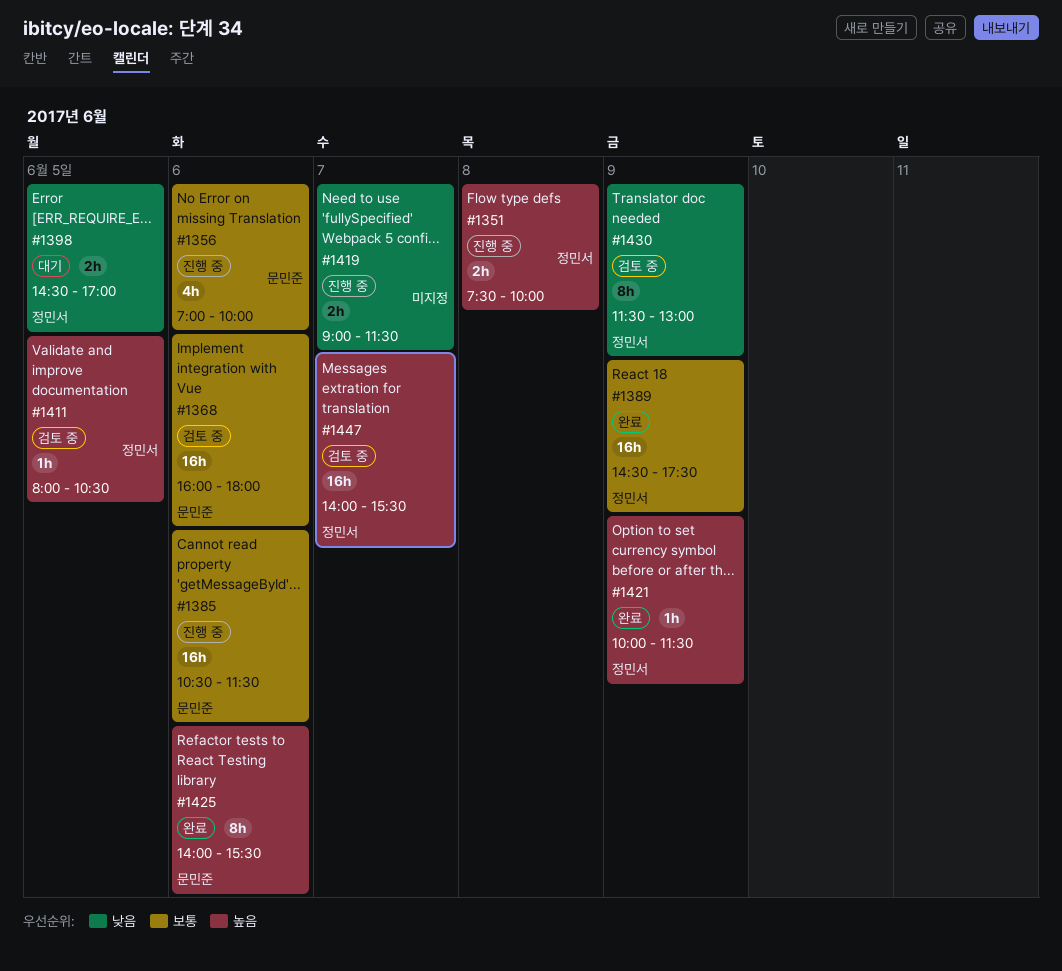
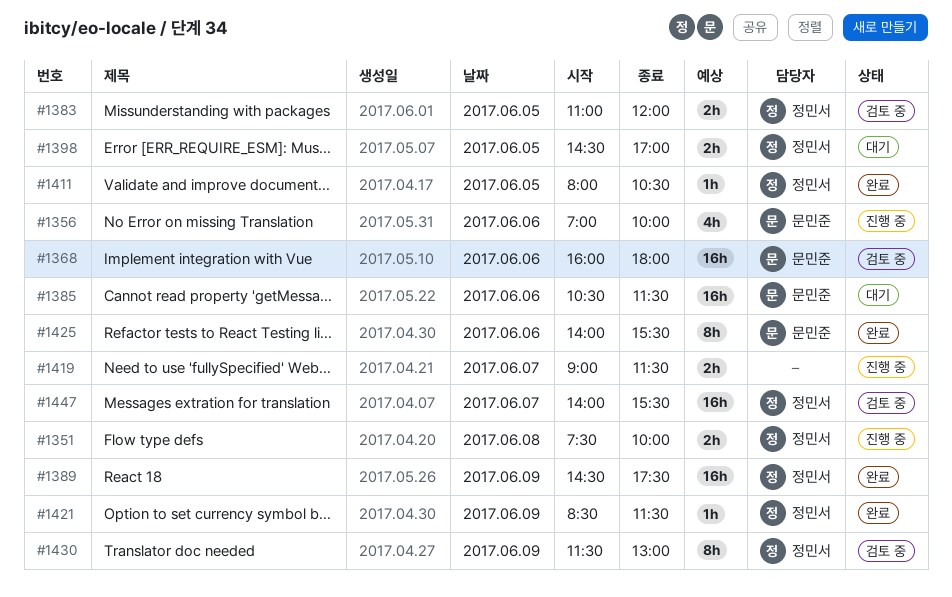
#1383: none -> present
#1385, status: 진행 중 -> 대기
#1411, status: 검토 중 -> 완료
#1421, begins: 10:00 -> 08:30

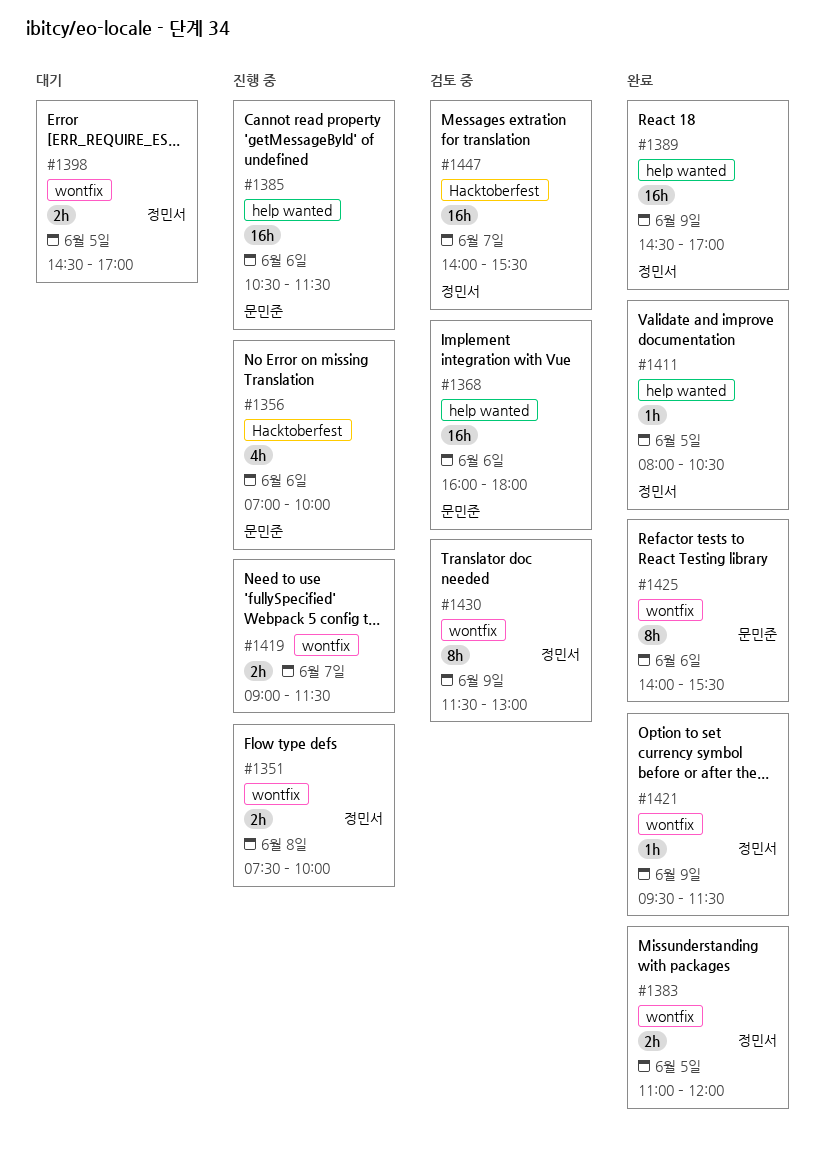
#1383, status: 검토 중 -> 완료
#1385, status: 대기 -> 진행 중
#1389, ends: 17:30 -> 17:00
#1421, begins: 08:30 -> 09:30

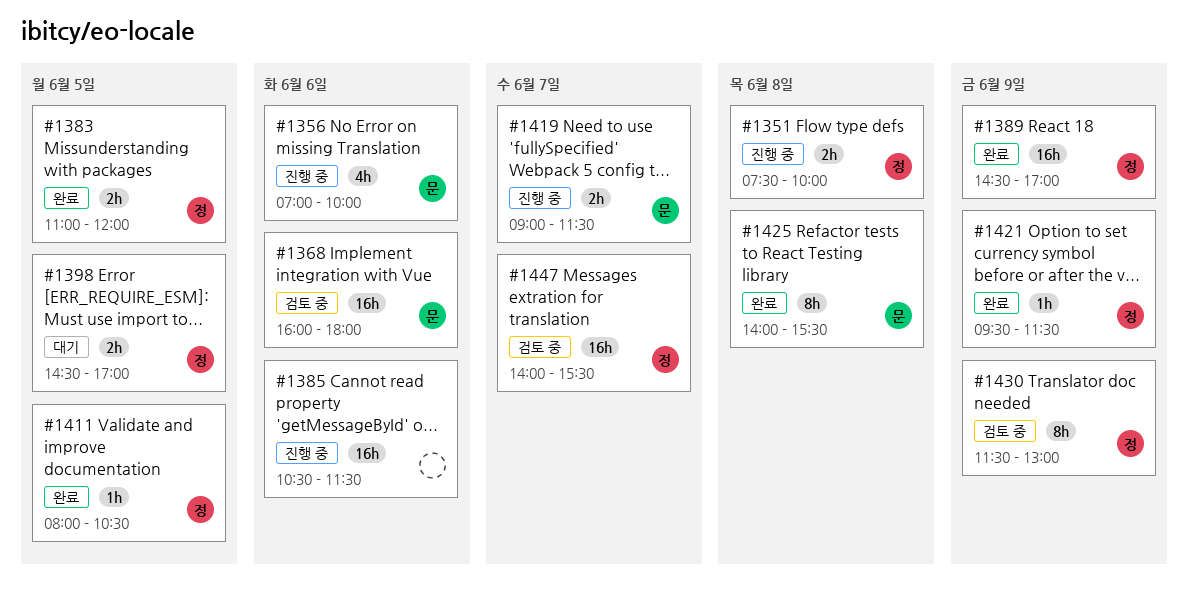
#1385, owner: 문민준 -> none
#1419, owner: none -> 문민준
#1425, day: Jun 6 -> Jun 8

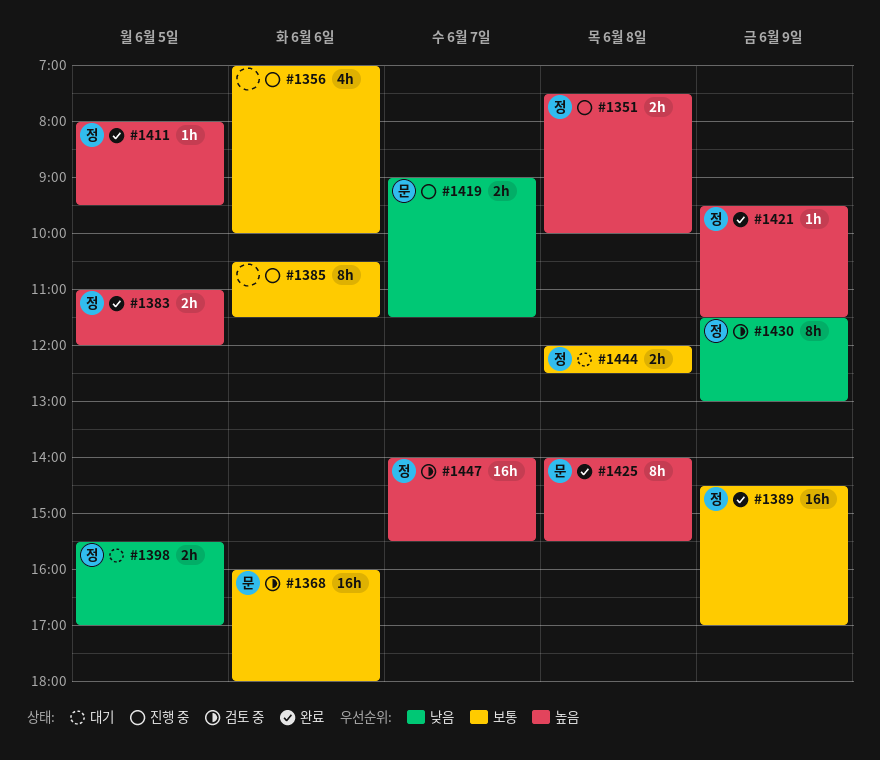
#1356, owner: 문 -> none
#1385, estimate: 16h -> 8h
#1398, begins: 14:30 -> 15:30
#1411, ends: 10:30 -> 09:30
#1444: none -> present

